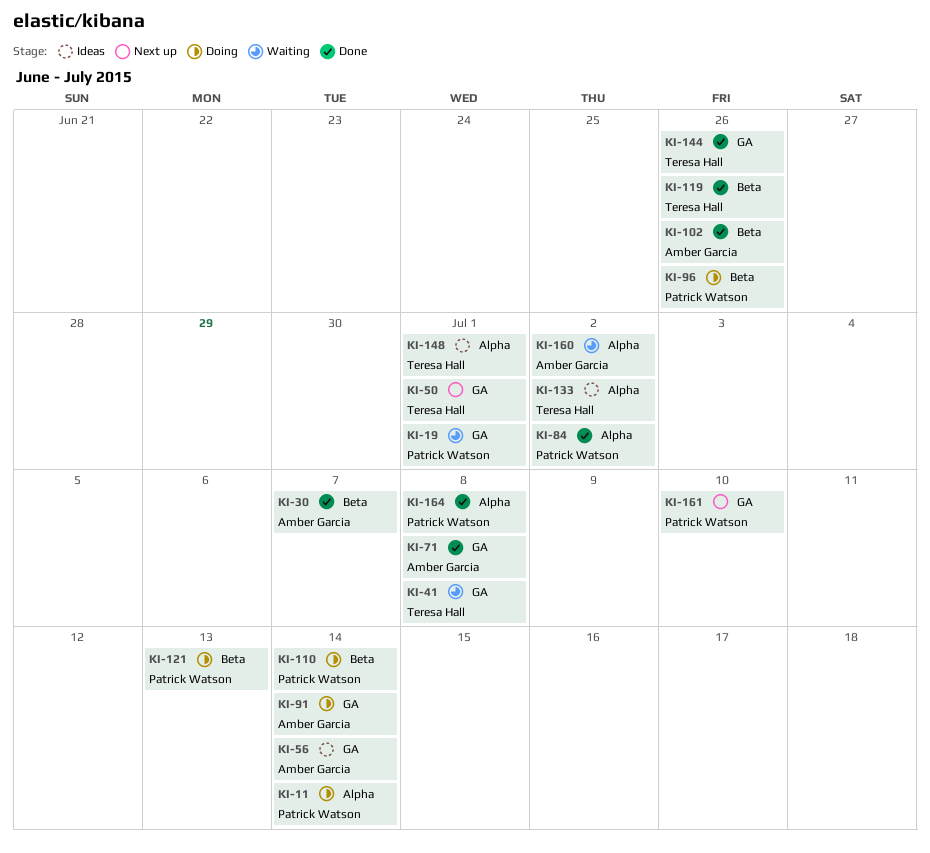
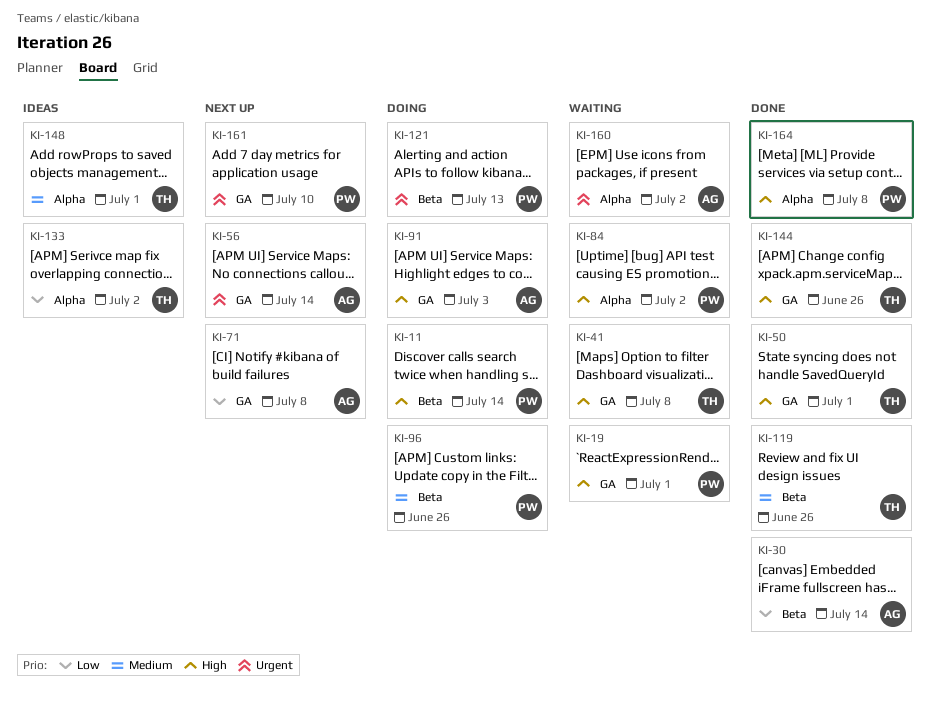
KI-11, label: Alpha -> Beta
KI-30, due: Jul 7 -> Jul 14
KI-50, status: Next up -> Done
KI-56, status: Ideas -> Next up
KI-71, status: Done -> Next up
KI-84, status: Done -> Waiting
KI-91, due: Jul 14 -> Jul 3
KI-102: present -> none
KI-110: present -> none

